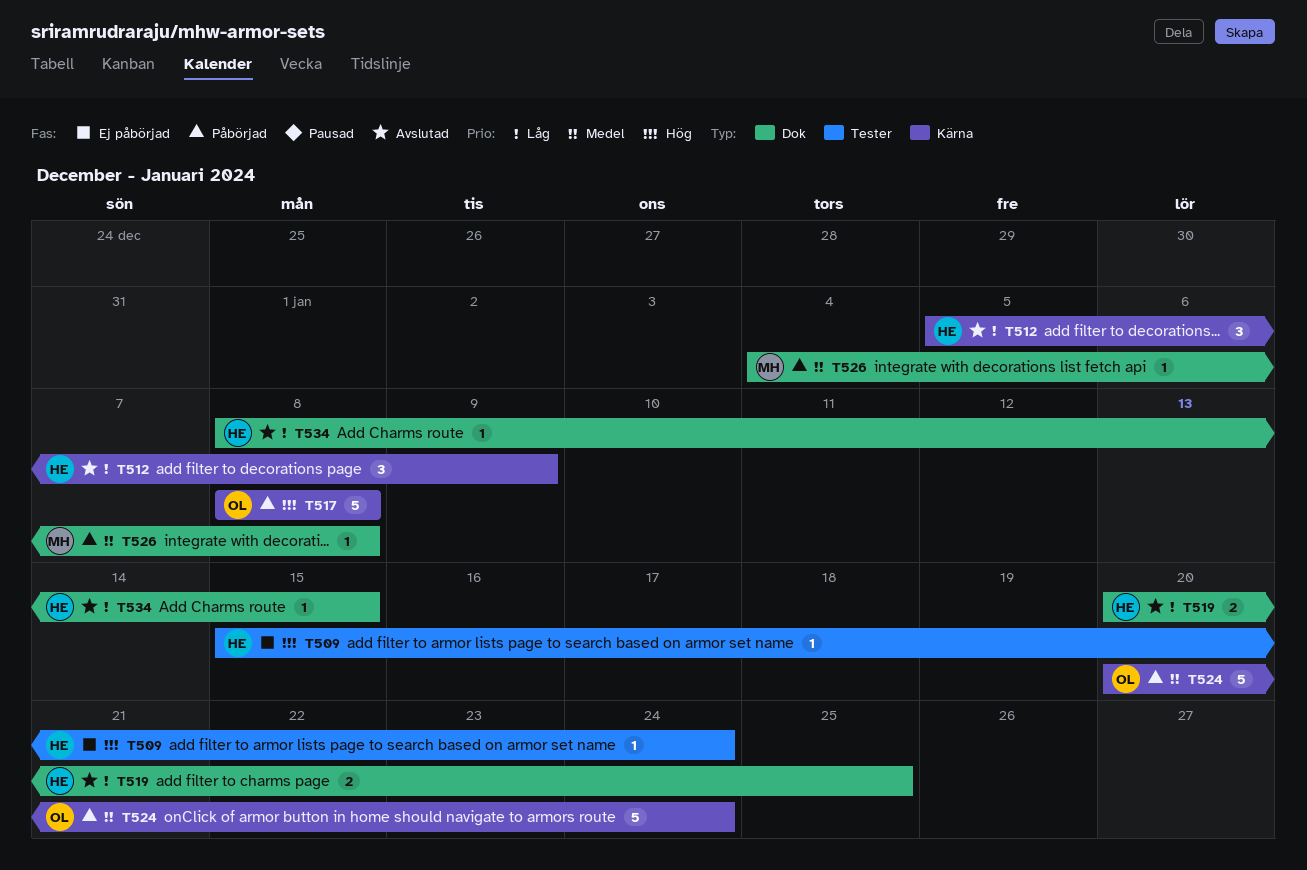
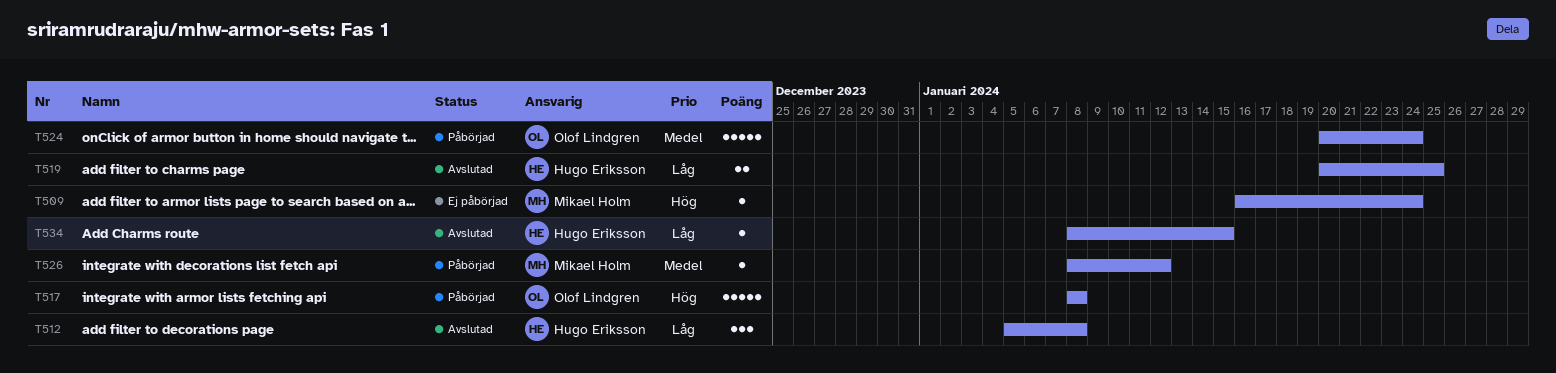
T509, owner: Hugo Eriksson -> Mikael Holm
T509, start: Jan 15 -> Jan 16
T512, due: Jan 9 -> Jan 8
T526, start: Jan 4 -> Jan 8
T526, due: Jan 8 -> Jan 12

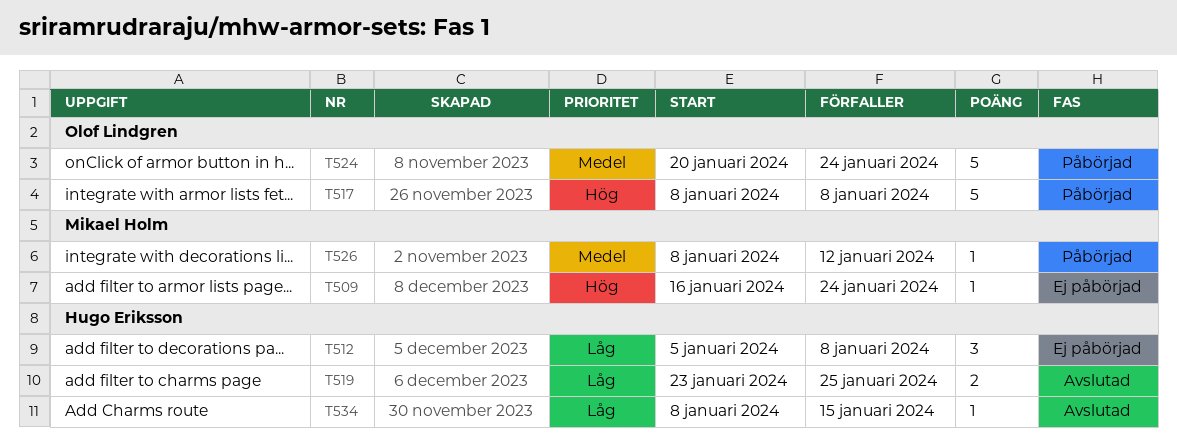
T512, status: Avslutad -> Ej påbörjad
T519, start: Jan 20 -> Jan 23

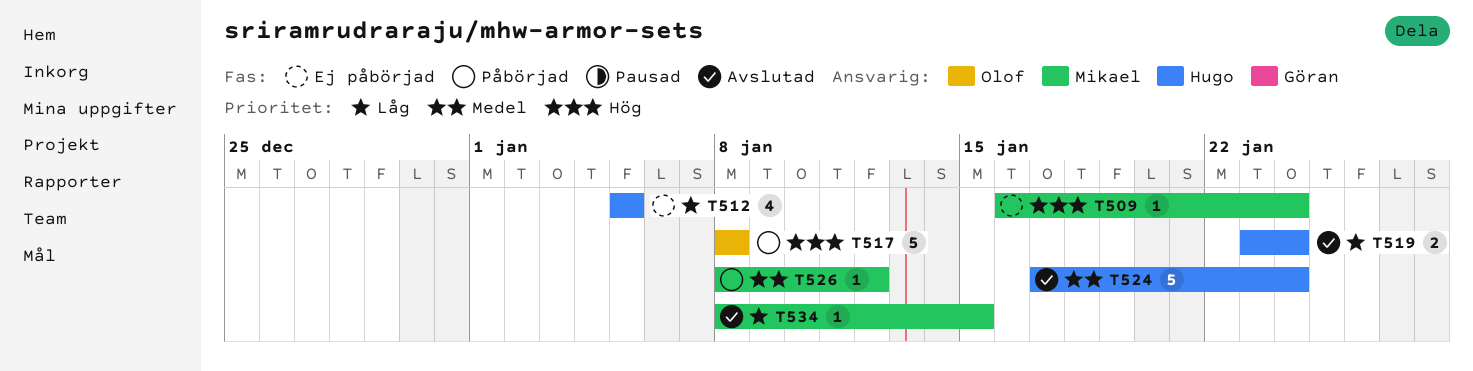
T512, estimate: 3 -> 4
T512, due: Jan 8 -> Jan 5
T519, due: Jan 25 -> Jan 24
T524, status: Påbörjad -> Avslutad
T524, owner: Olof Lindgren -> Hugo Eriksson
T524, start: Jan 20 -> Jan 17
T534, owner: Hugo Eriksson -> Mikael Holm

